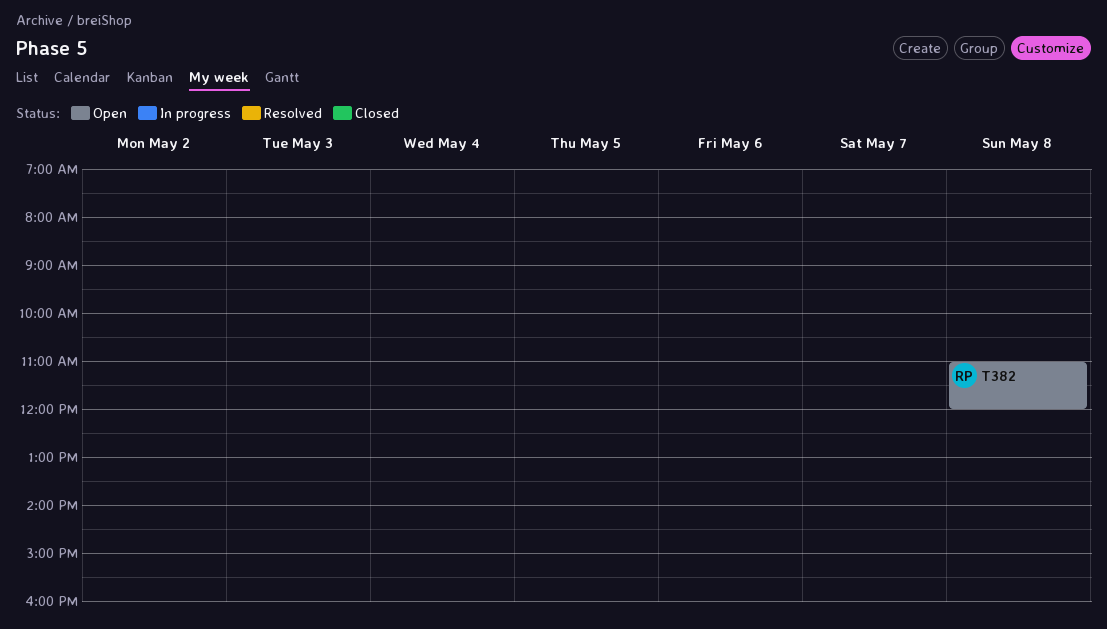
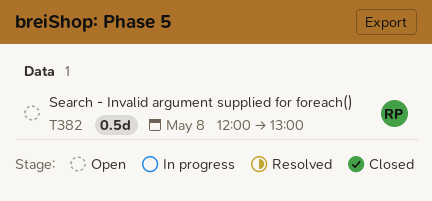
T382, begins: 11:00 -> 12:00
T382, ends: 12:00 -> 13:00

